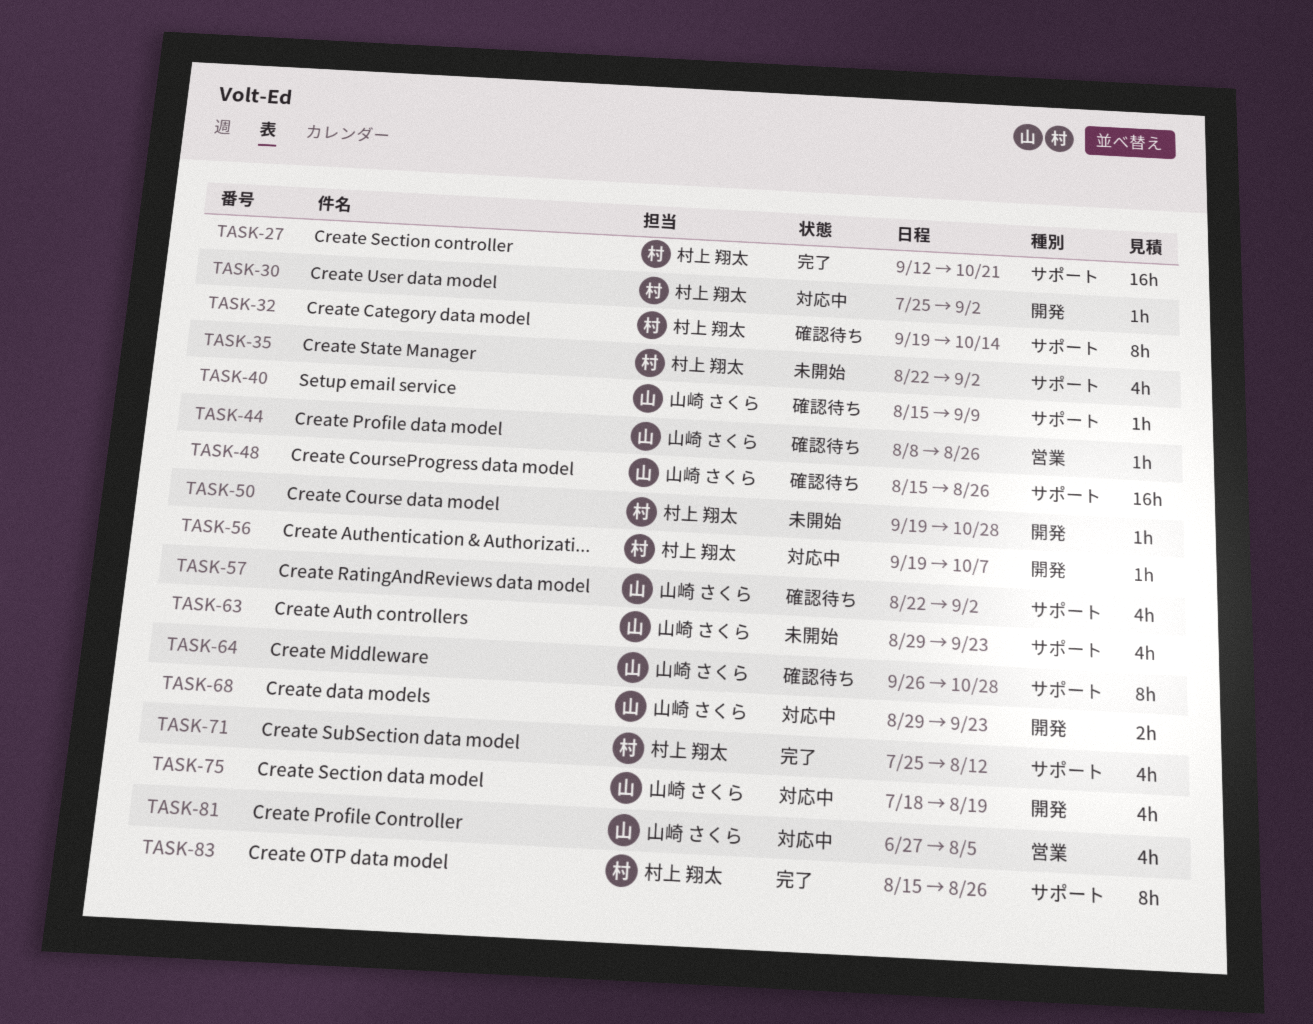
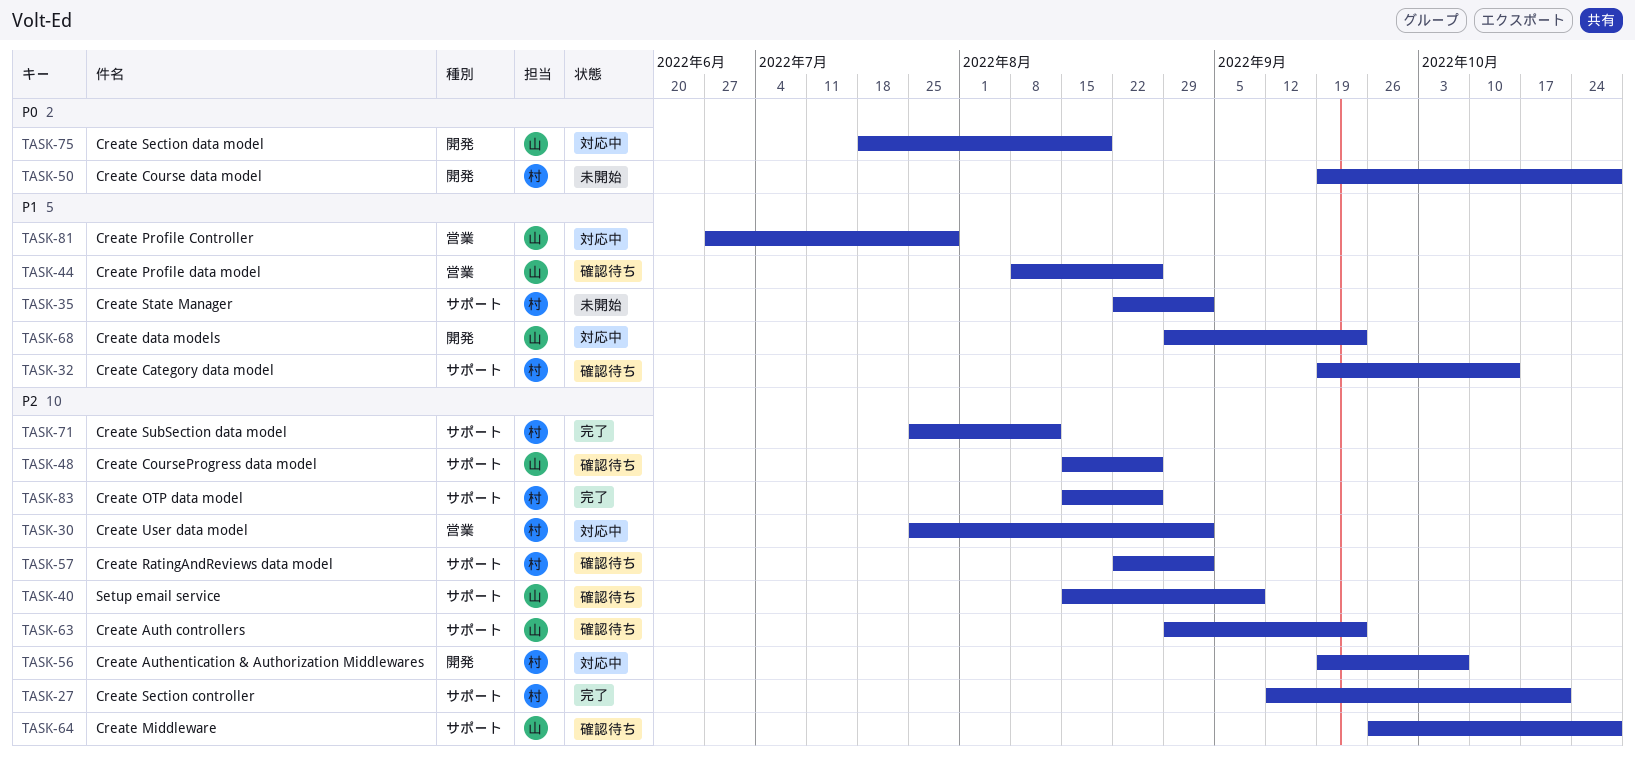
TASK-30, label: 開発 -> 営業
TASK-57, owner: 山崎 さくら -> 村上 翔太
TASK-63, status: 未開始 -> 確認待ち
TASK-81, due: Aug 5 -> Jul 29

